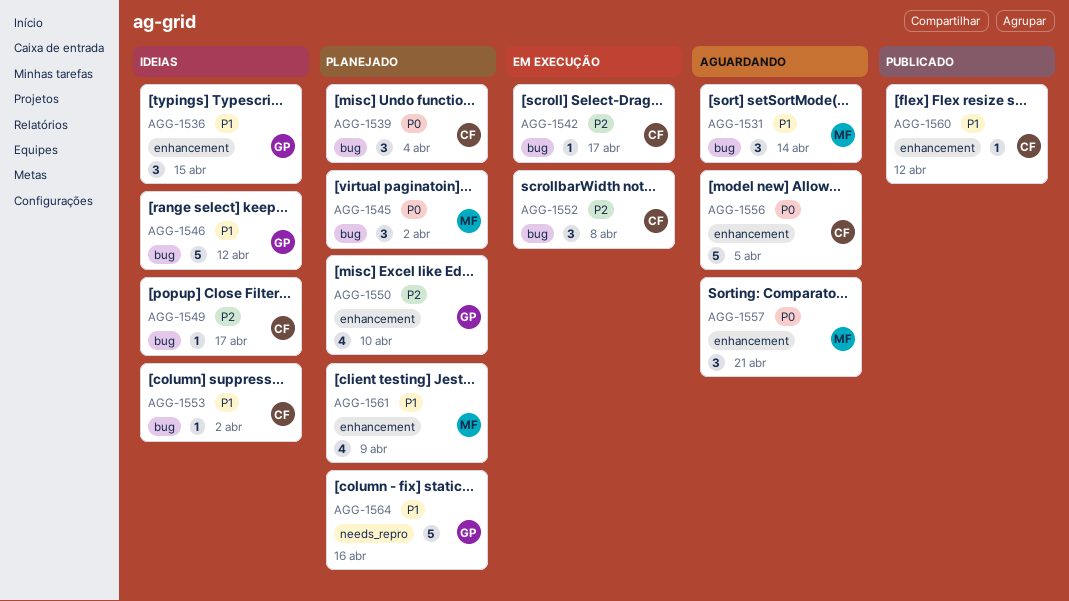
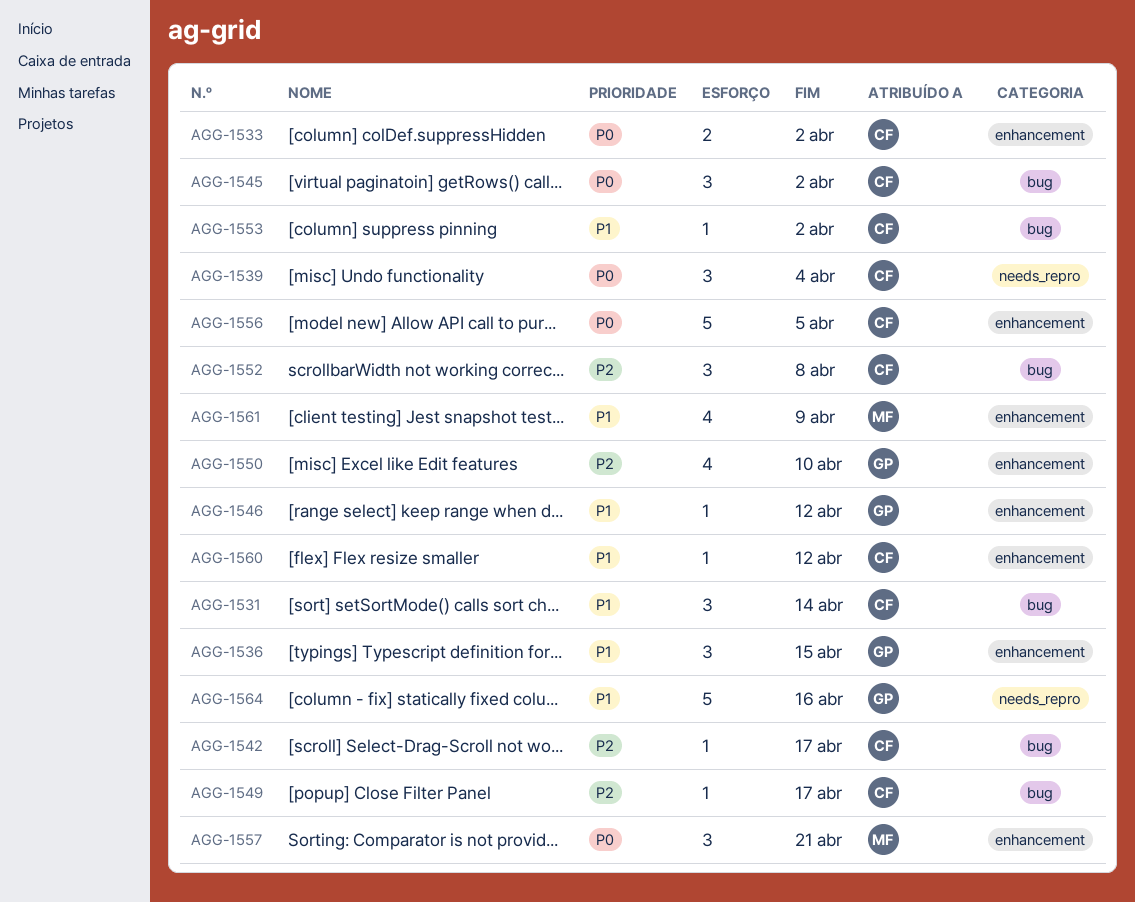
AGG-1531, owner: MF -> CF
AGG-1533: none -> present
AGG-1539, label: bug -> needs_repro
AGG-1545, owner: MF -> CF
AGG-1546, label: bug -> enhancement
AGG-1546, estimate: 5 -> 1

